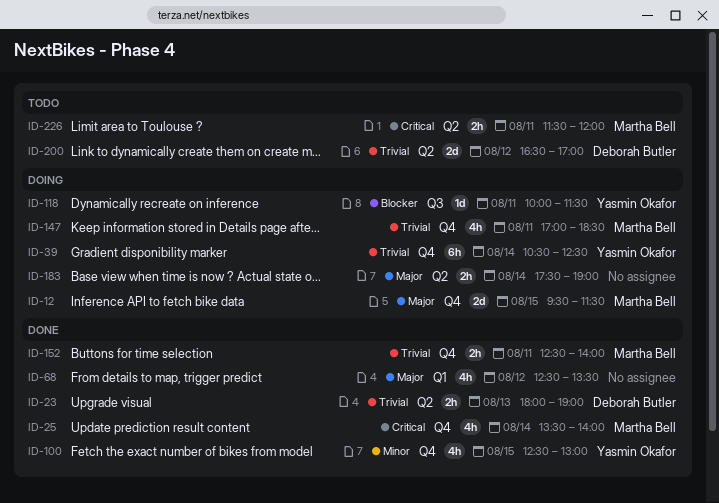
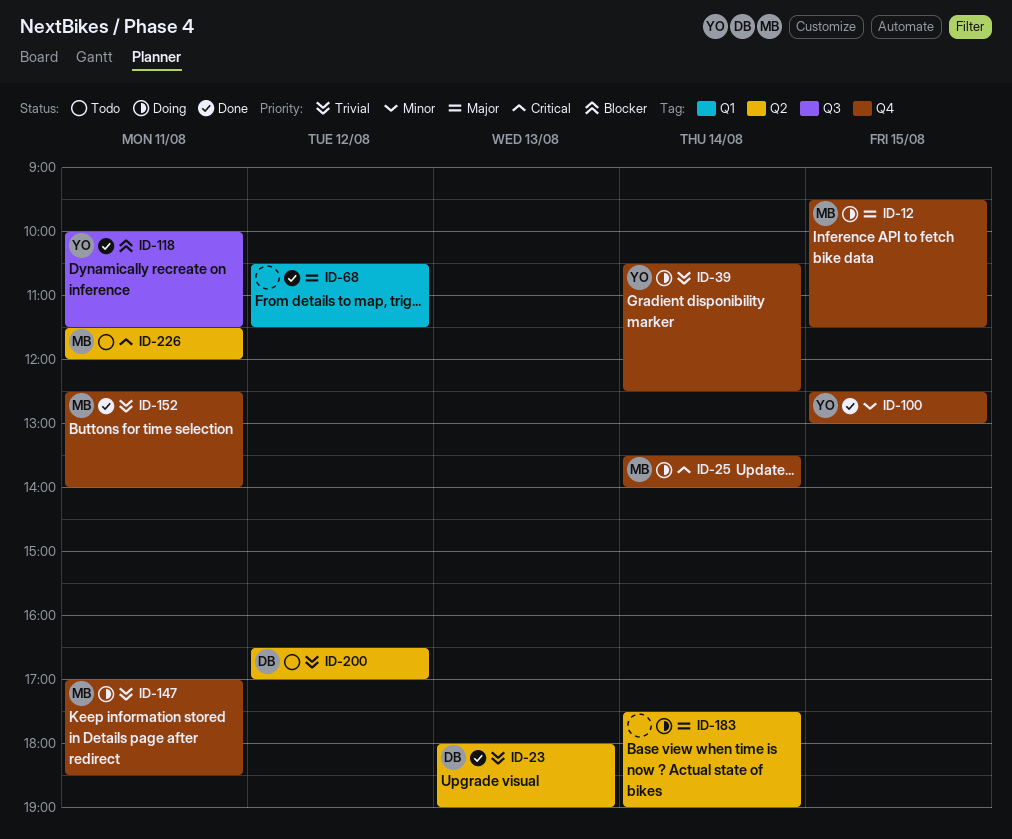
ID-25, status: Done -> Doing
ID-68, begins: 12:30 -> 10:30
ID-68, ends: 13:30 -> 11:30
ID-118, status: Doing -> Done

